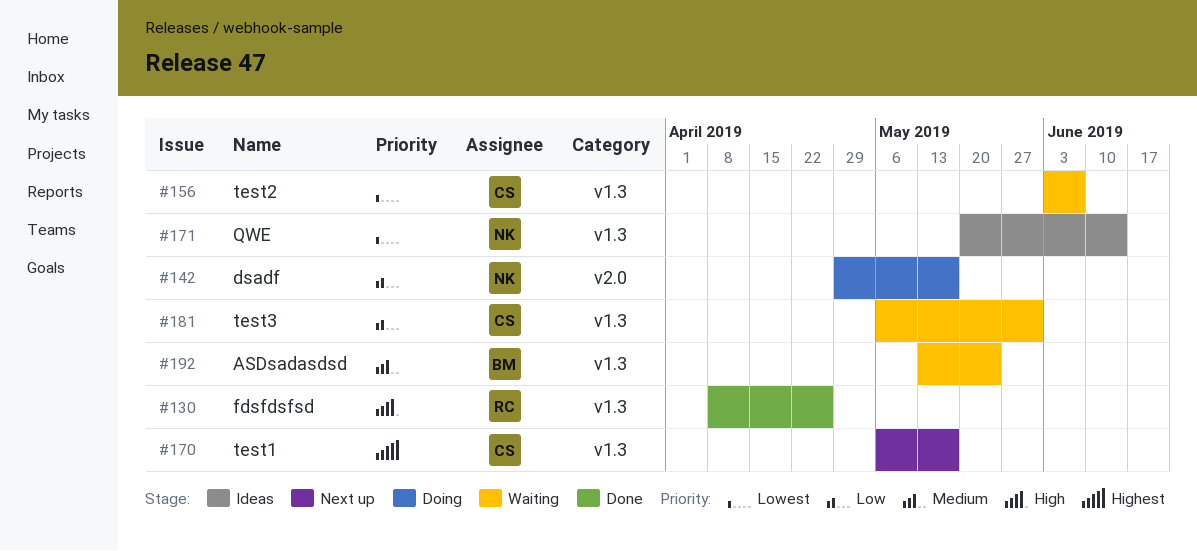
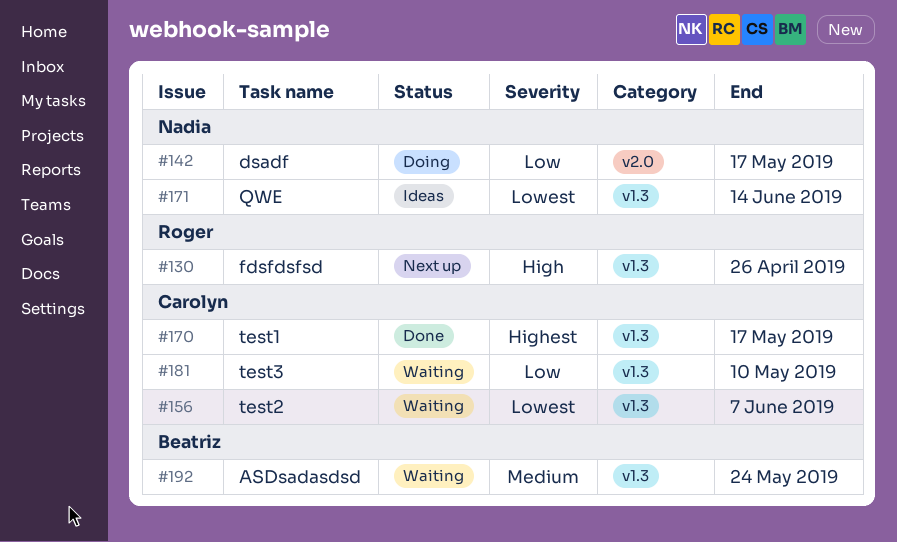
#130, status: Done -> Next up
#170, status: Next up -> Done
#181, due: May 31 -> May 10

